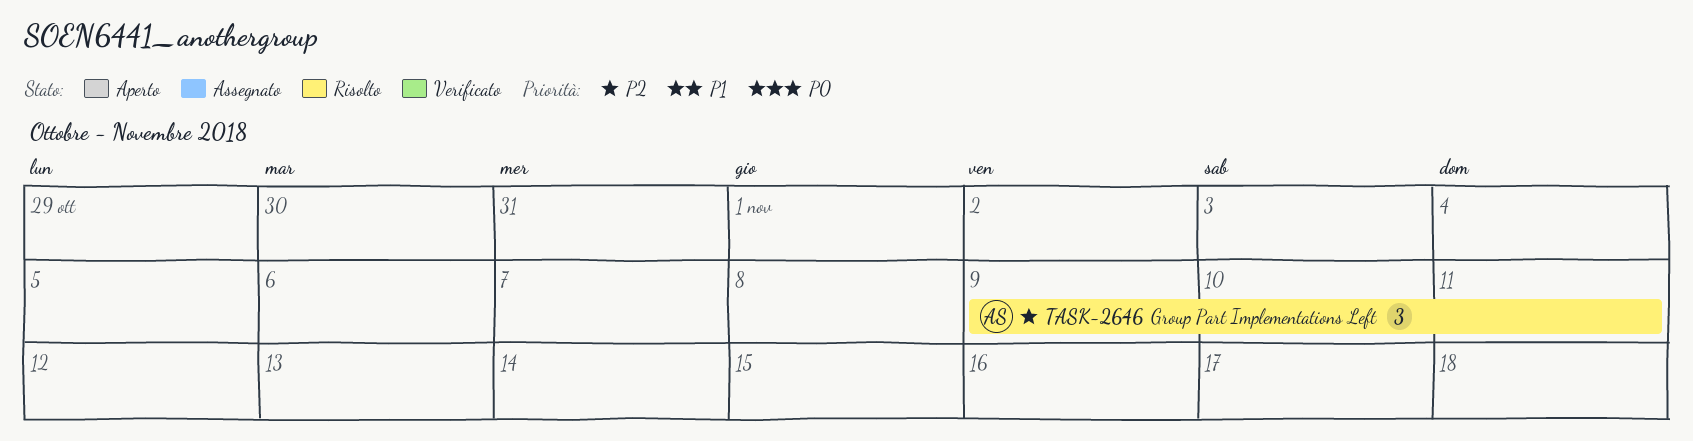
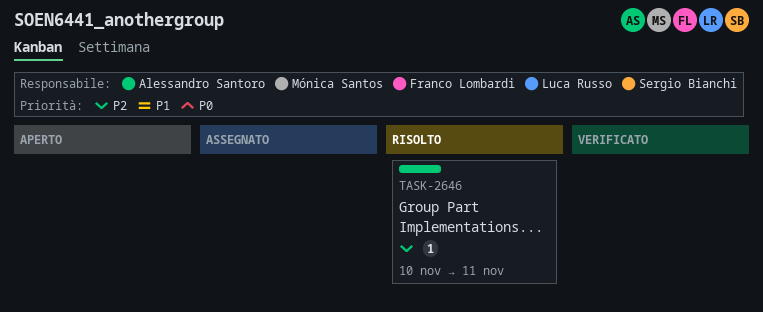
TASK-2646, estimate: 3 -> 1
TASK-2646, start: Nov 9 -> Nov 10

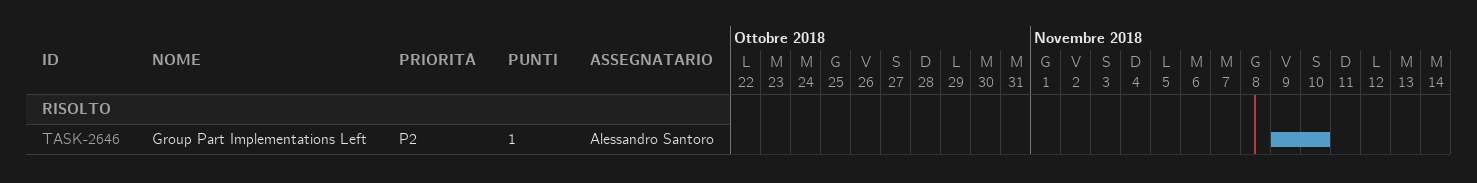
TASK-2646, start: Nov 10 -> Nov 9
TASK-2646, due: Nov 11 -> Nov 10

